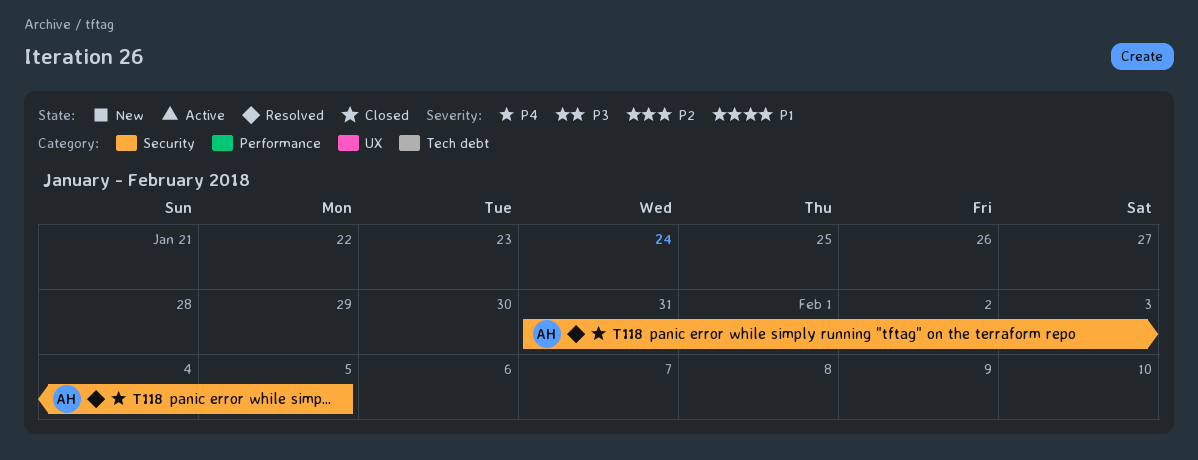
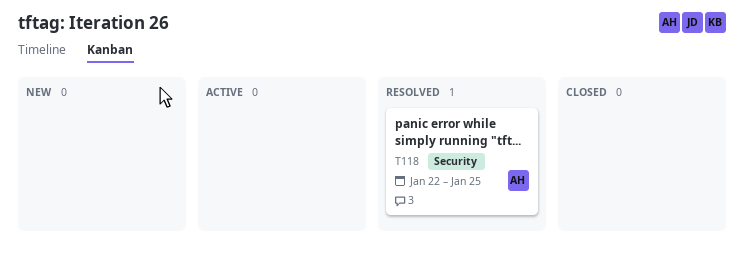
T118, start: Jan 31 -> Jan 22
T118, due: Feb 5 -> Jan 25

